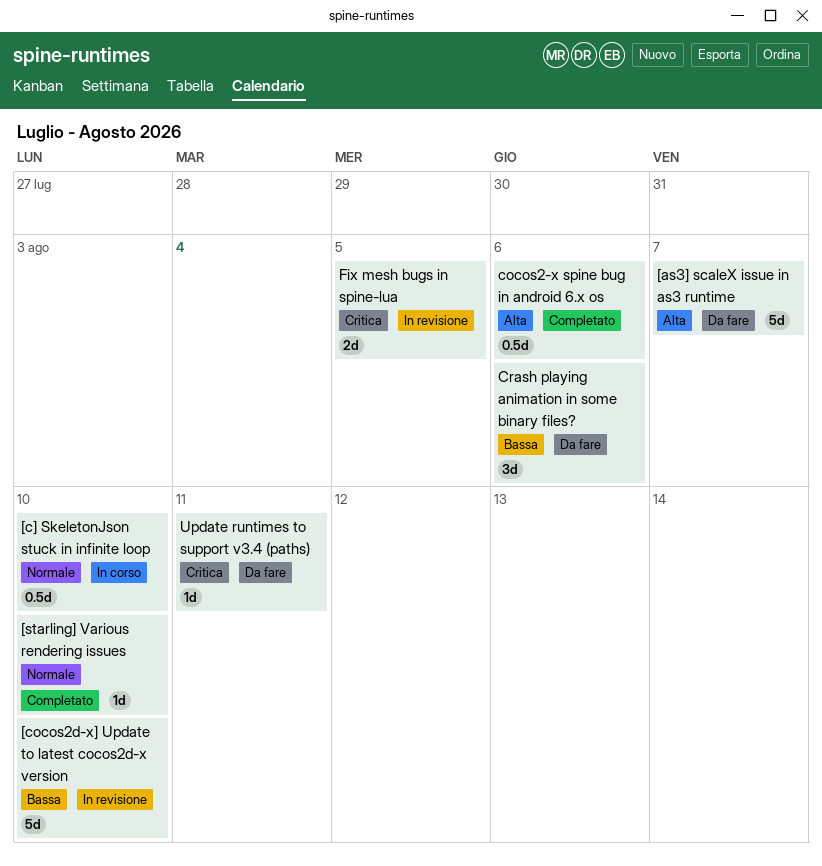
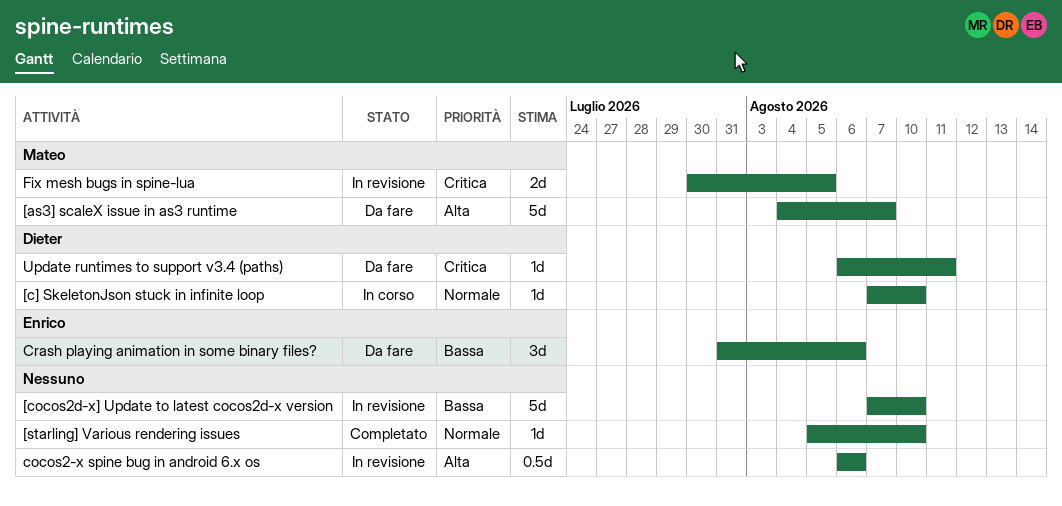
[c] SkeletonJson stuck in infinite loop, estimate: 0.5d -> 1d
cocos2-x spine bug in android 6.x os, status: Completato -> In revisione

